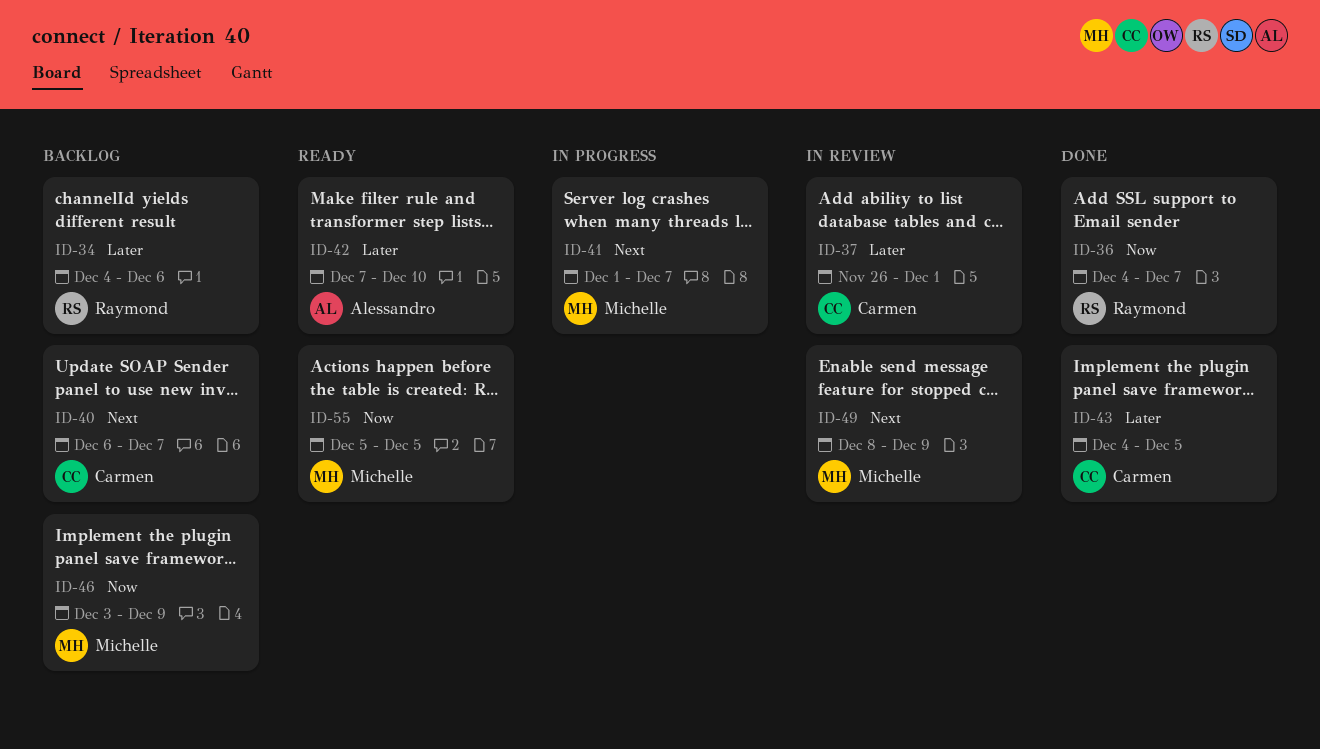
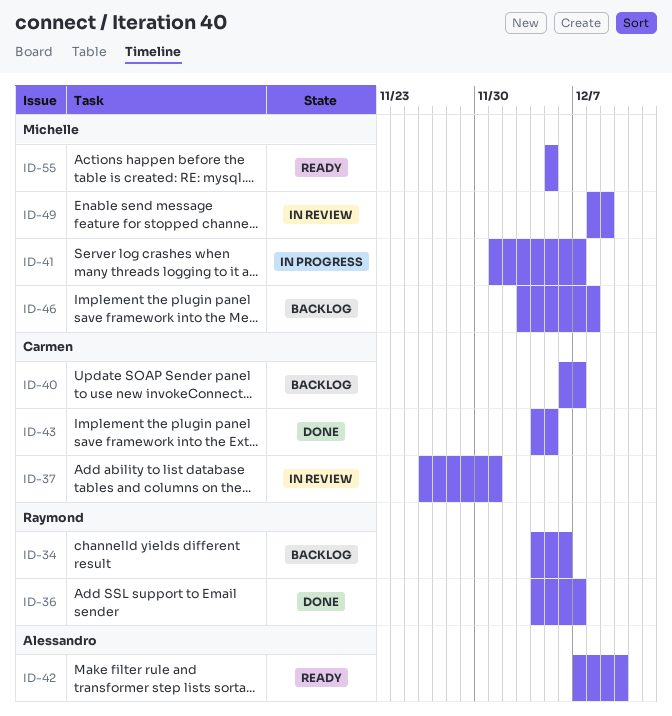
ID-46, due: Dec 9 -> Dec 8

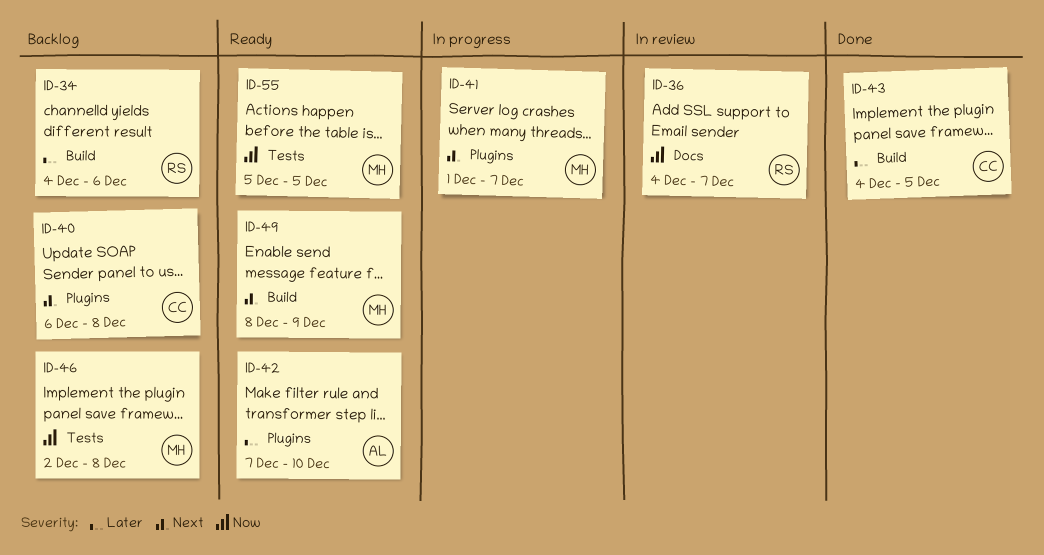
ID-36, status: Done -> In review
ID-37: present -> none
ID-40, due: Dec 7 -> Dec 8
ID-46, start: Dec 3 -> Dec 2
ID-49, status: In review -> Ready

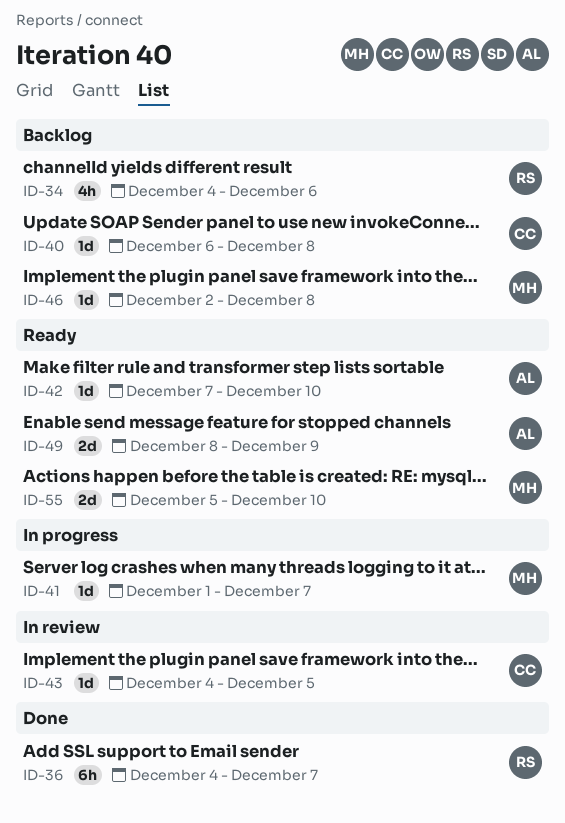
ID-36, status: In review -> Done
ID-43, status: Done -> In review
ID-49, owner: MH -> AL
ID-55, due: Dec 5 -> Dec 10

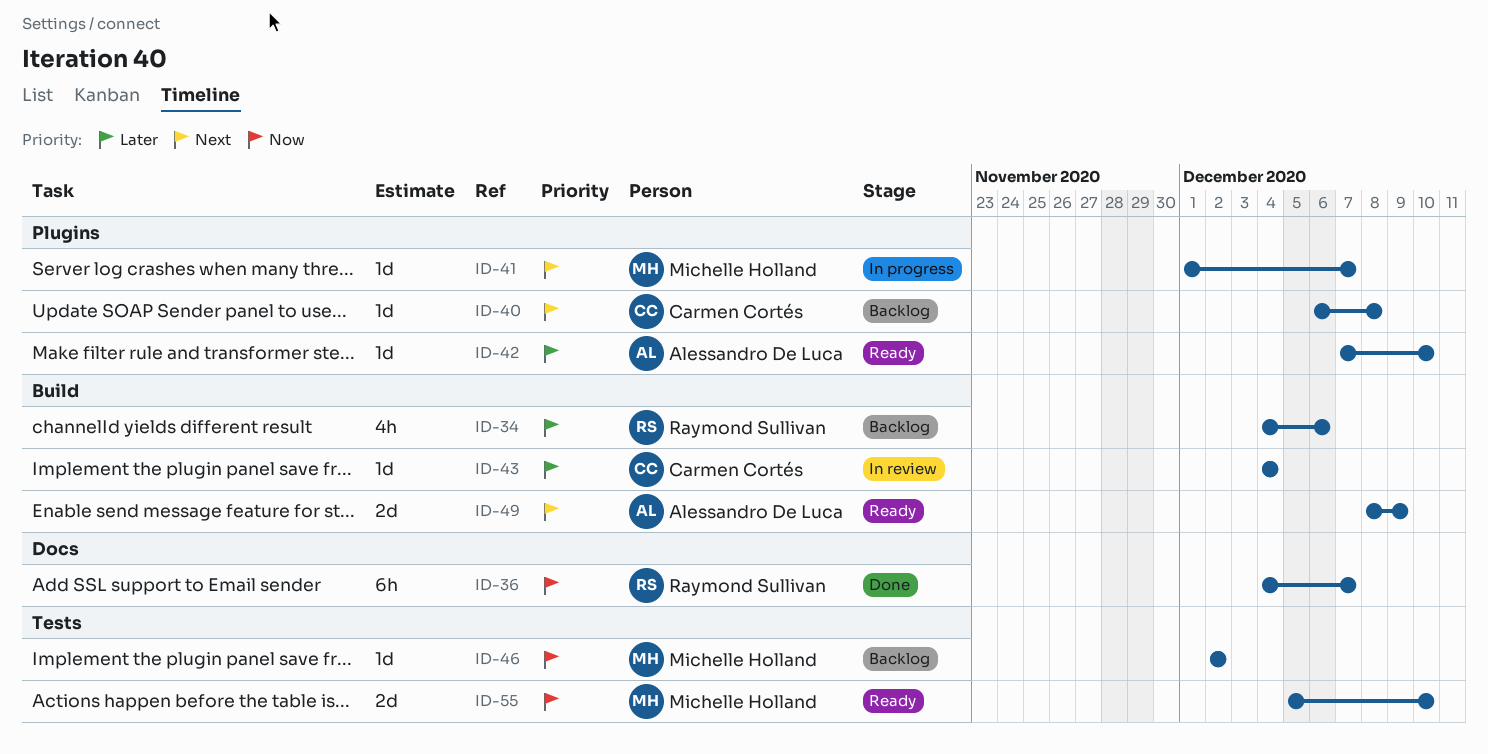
ID-43, due: Dec 5 -> Dec 4
ID-46, due: Dec 8 -> Dec 2

